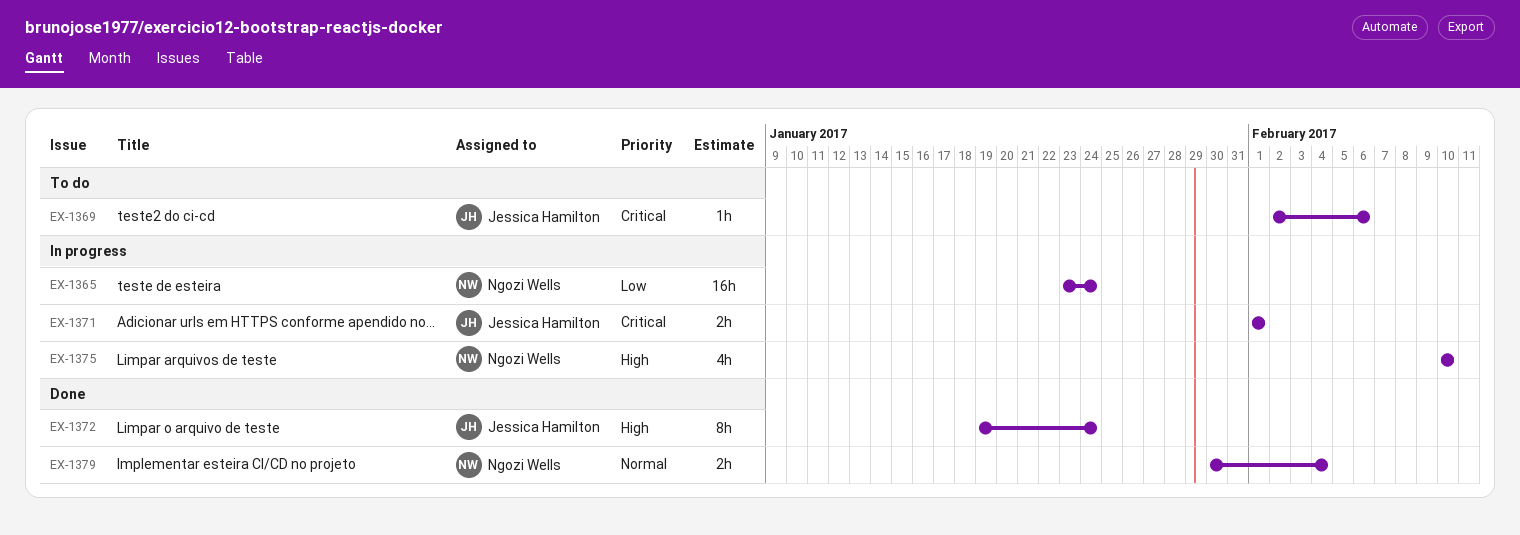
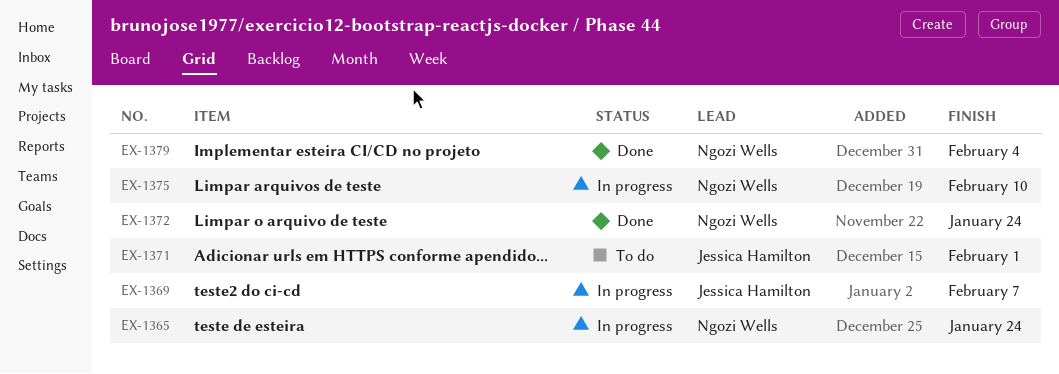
EX-1369, status: To do -> In progress
EX-1369, due: Feb 6 -> Feb 7
EX-1371, status: In progress -> To do
EX-1372, owner: Jessica Hamilton -> Ngozi Wells

